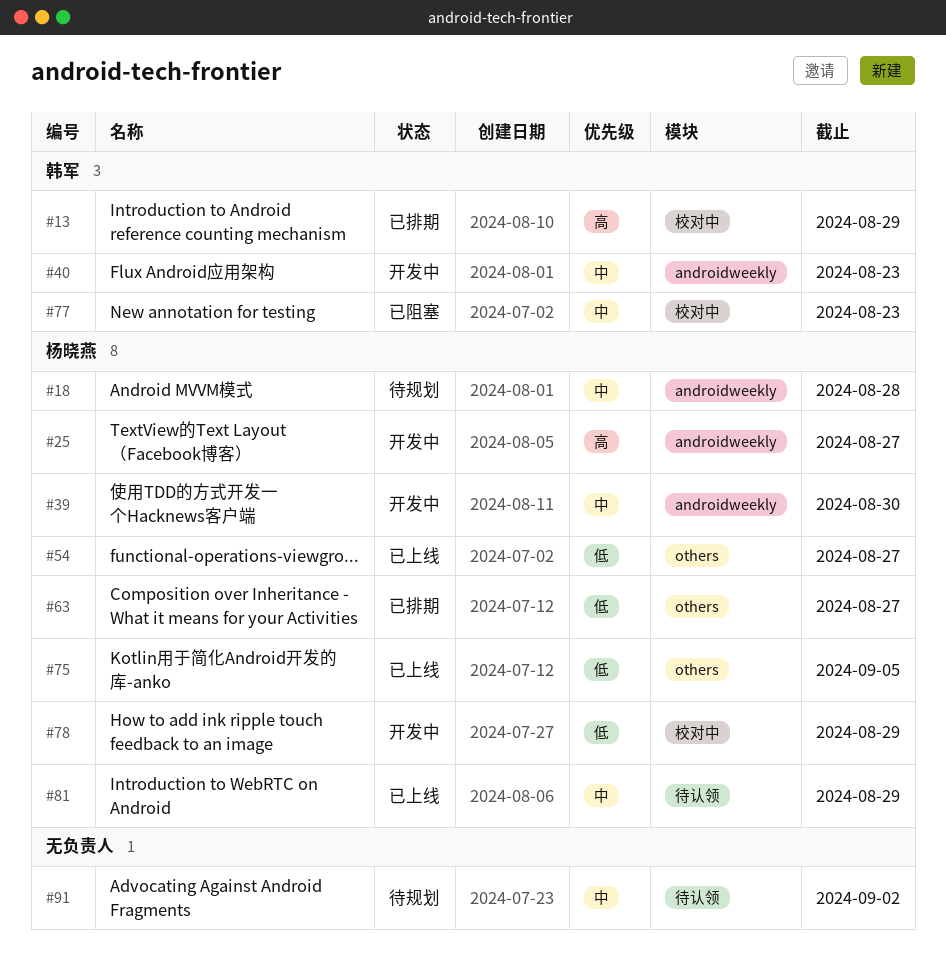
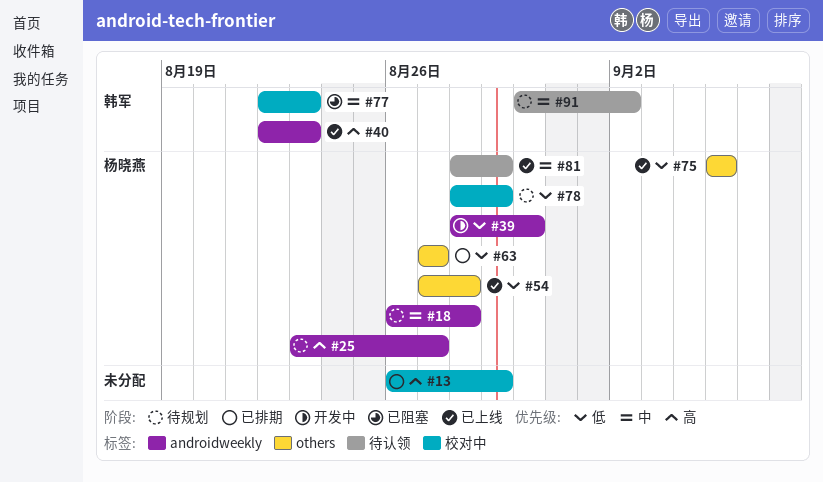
#13, owner: 韩军 -> none
#25, status: 开发中 -> 待规划
#39, priority: 中 -> 低
#40, status: 开发中 -> 已上线
#40, priority: 中 -> 高
#54, due: Aug 27 -> Aug 28
#78, status: 开发中 -> 待规划
#91, owner: none -> 韩军

